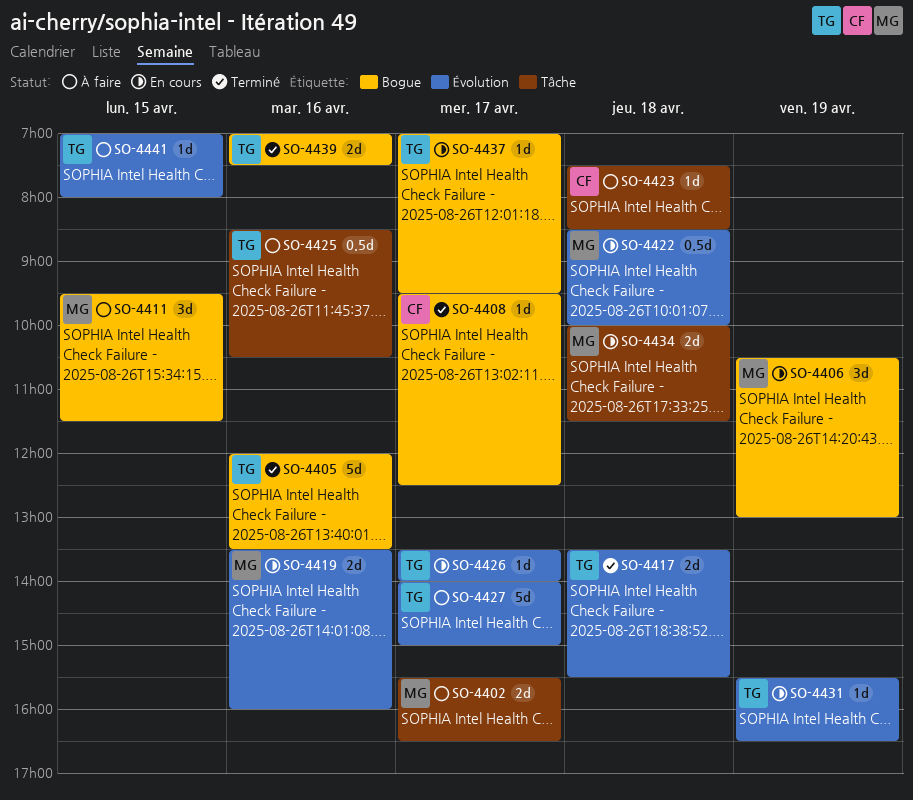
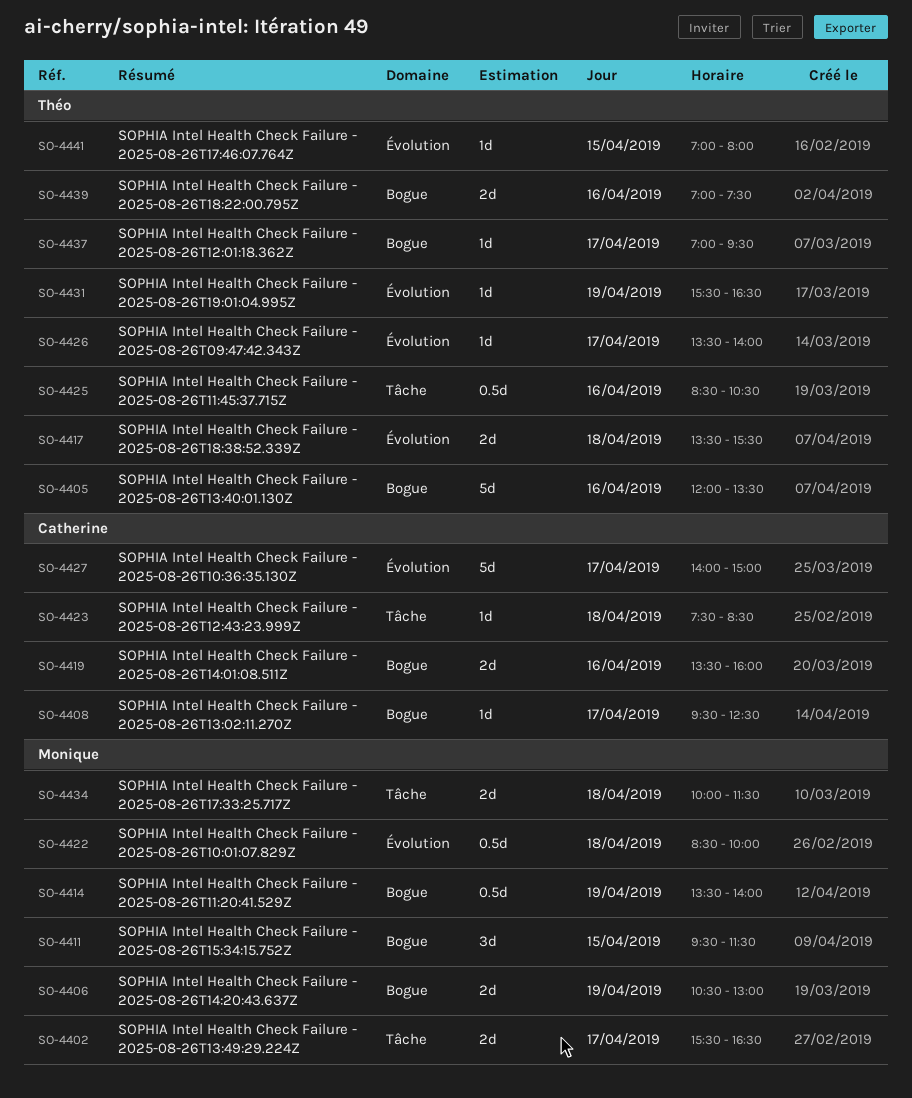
SO-4406, estimate: 3d -> 2d
SO-4414: none -> present
SO-4419, owner: Monique -> Catherine
SO-4419, label: Évolution -> Bogue
SO-4427, owner: Théo -> Catherine

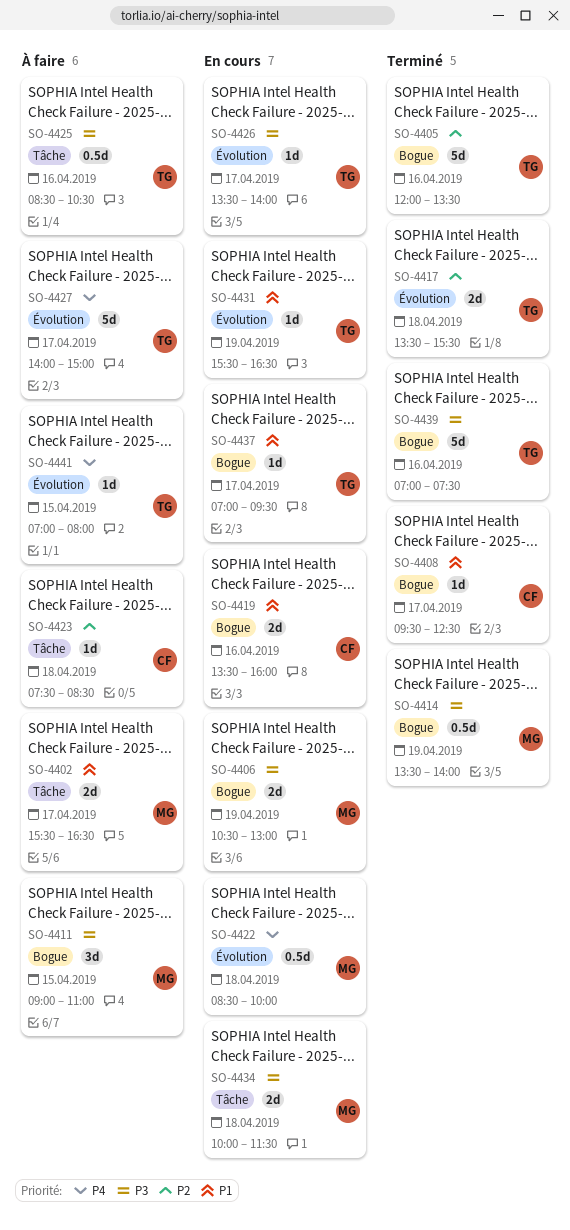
SO-4411, begins: 09:30 -> 09:00
SO-4411, ends: 11:30 -> 11:00
SO-4427, owner: Catherine -> Théo
SO-4439, estimate: 2d -> 5d

